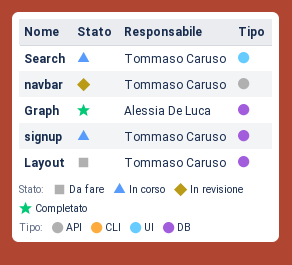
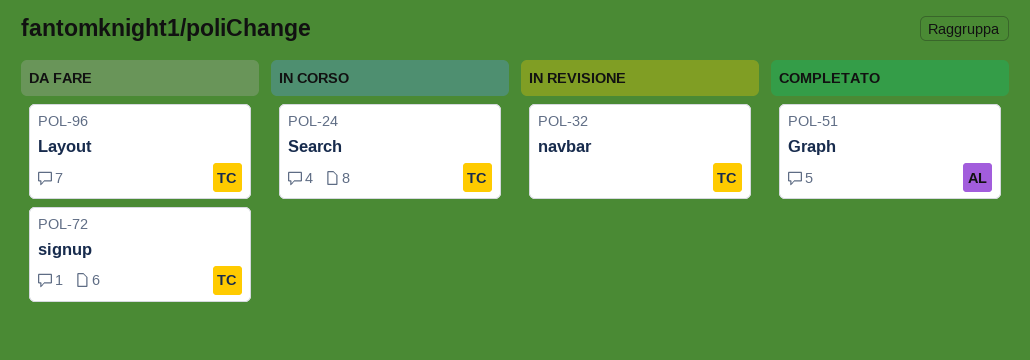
signup, status: In corso -> Da fare

